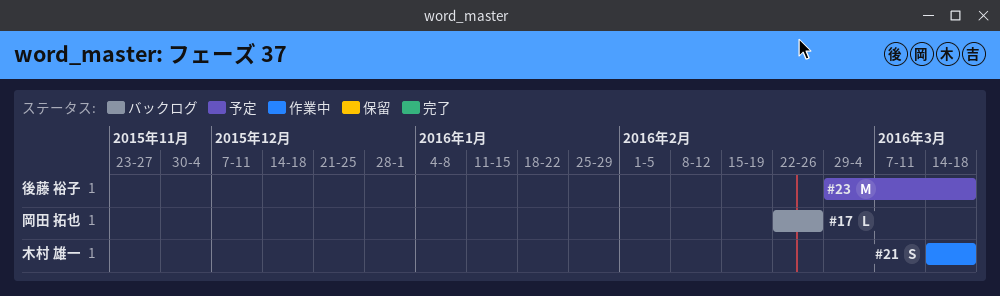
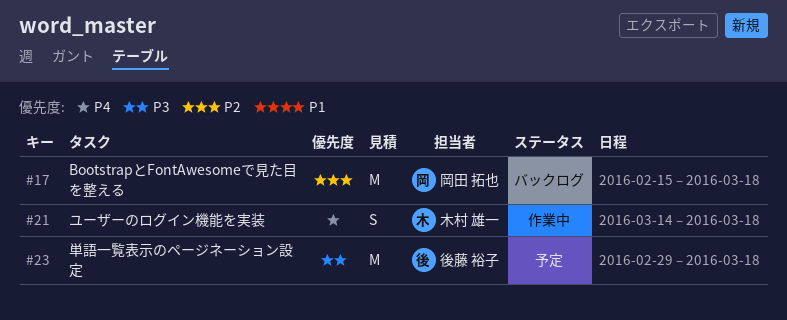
#17, estimate: L -> M
#17, start: Feb 22 -> Feb 15
#17, due: Feb 26 -> Mar 18

